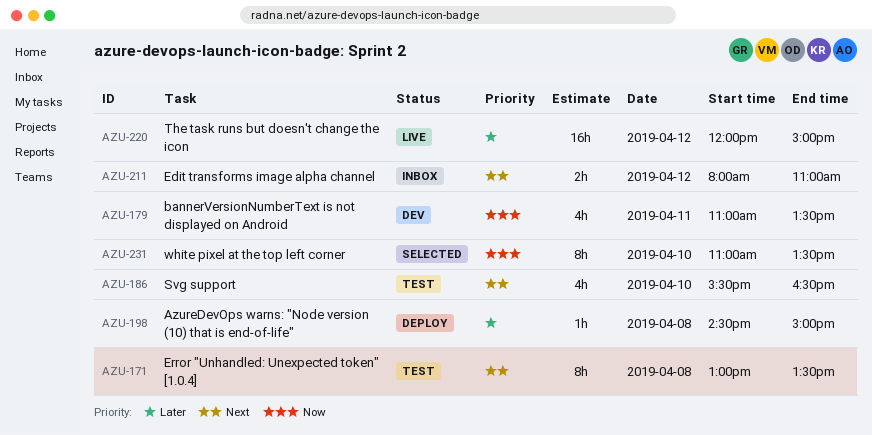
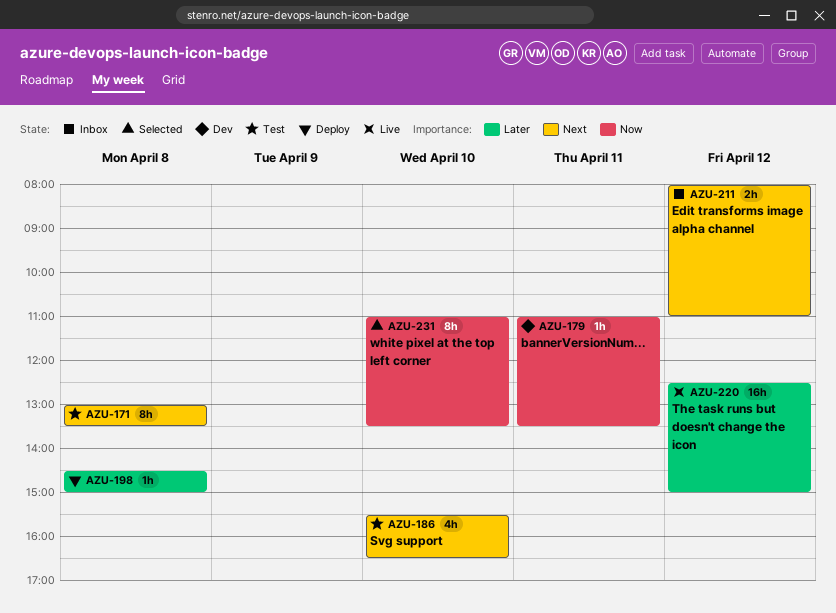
AZU-179, estimate: 4h -> 1h
AZU-220, begins: 12:00 -> 12:30

